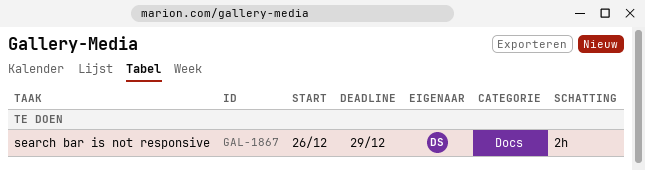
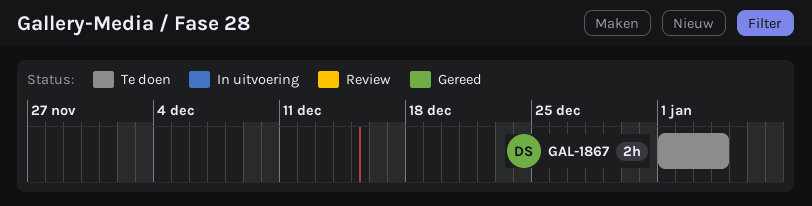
GAL-1867, start: Dec 26 -> Jan 1
GAL-1867, due: Dec 29 -> Jan 4

